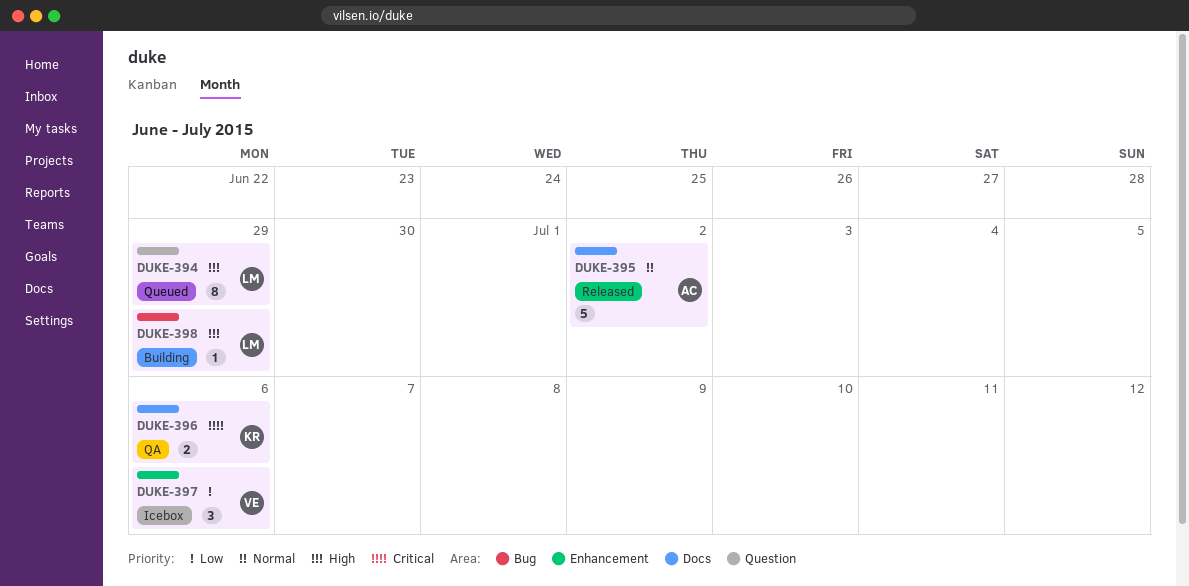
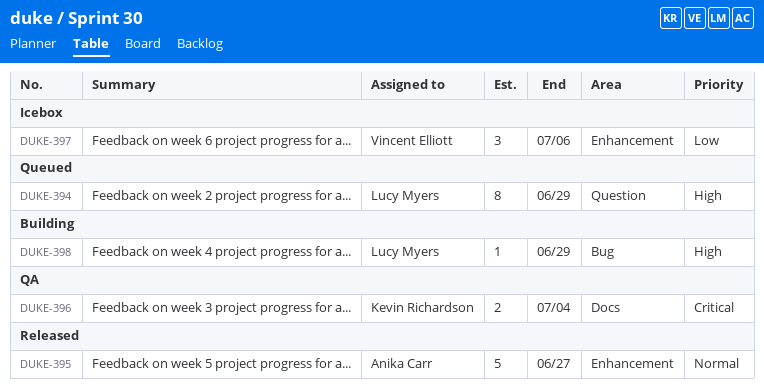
DUKE-395, label: Docs -> Enhancement
DUKE-395, due: Jul 2 -> Jun 27
DUKE-396, due: Jul 6 -> Jul 4

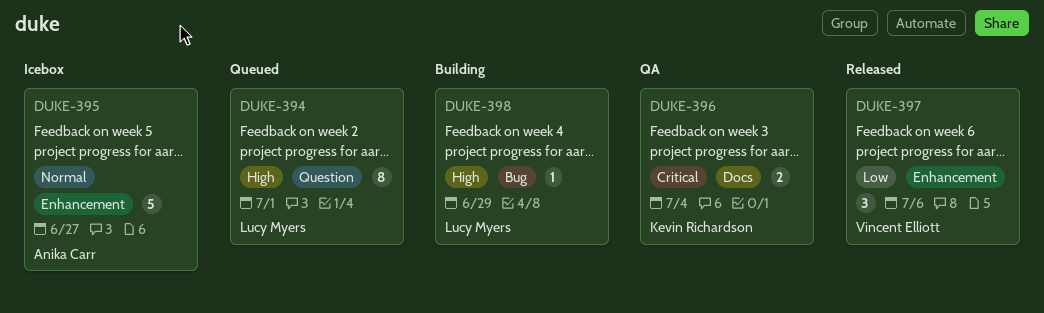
DUKE-394, due: Jun 29 -> Jul 1
DUKE-395, status: Released -> Icebox
DUKE-397, status: Icebox -> Released

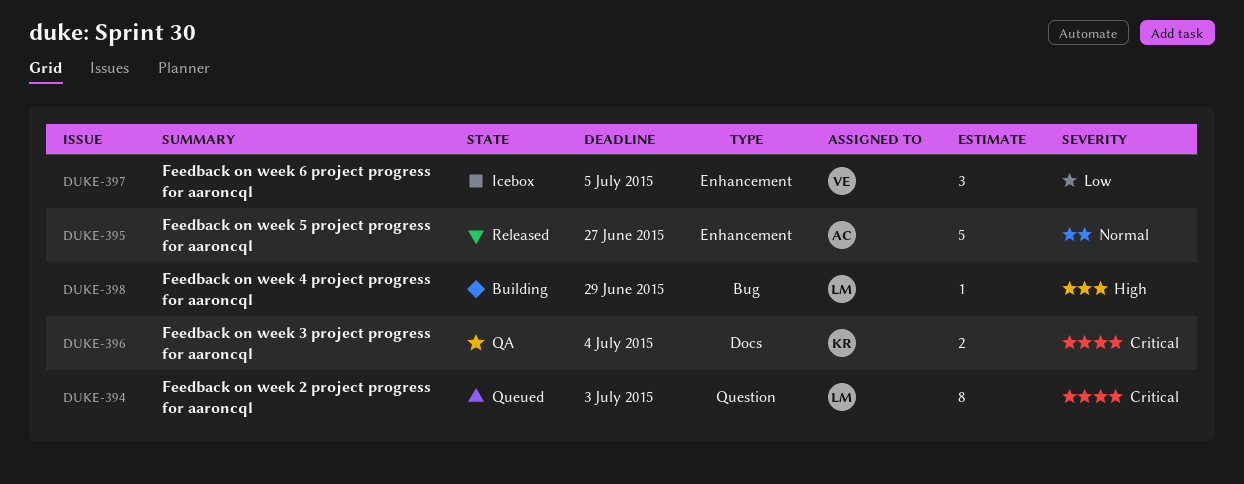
DUKE-394, priority: High -> Critical
DUKE-394, due: Jul 1 -> Jul 3
DUKE-395, status: Icebox -> Released
DUKE-397, status: Released -> Icebox
DUKE-397, due: Jul 6 -> Jul 5

